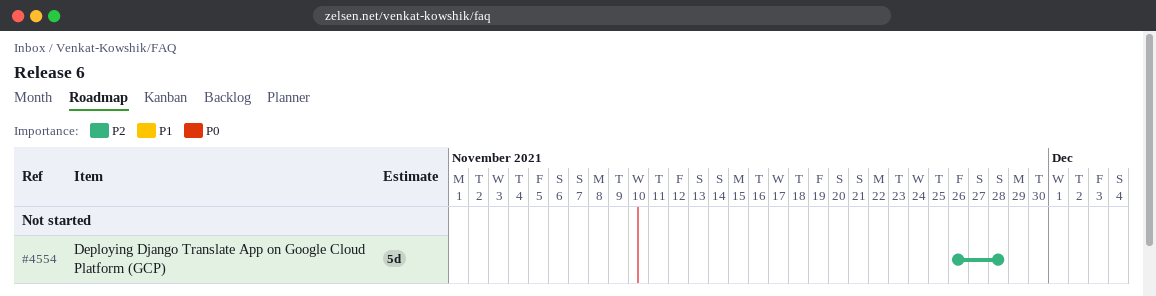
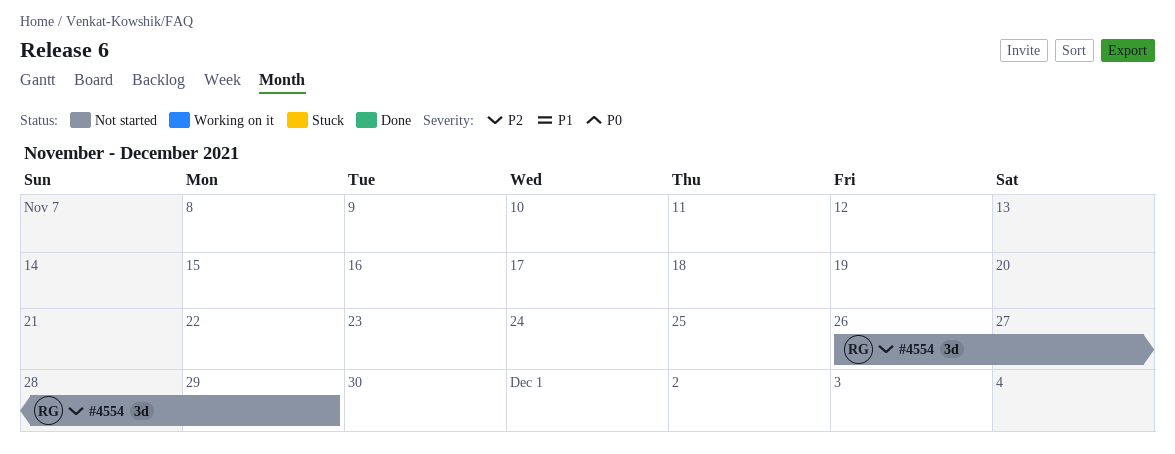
#4554, estimate: 5d -> 3d
#4554, due: Nov 28 -> Nov 29

